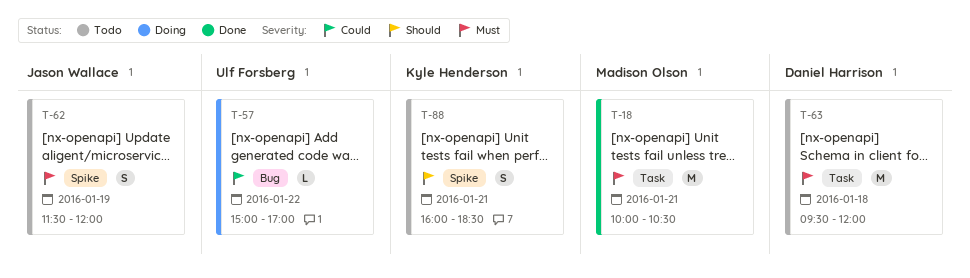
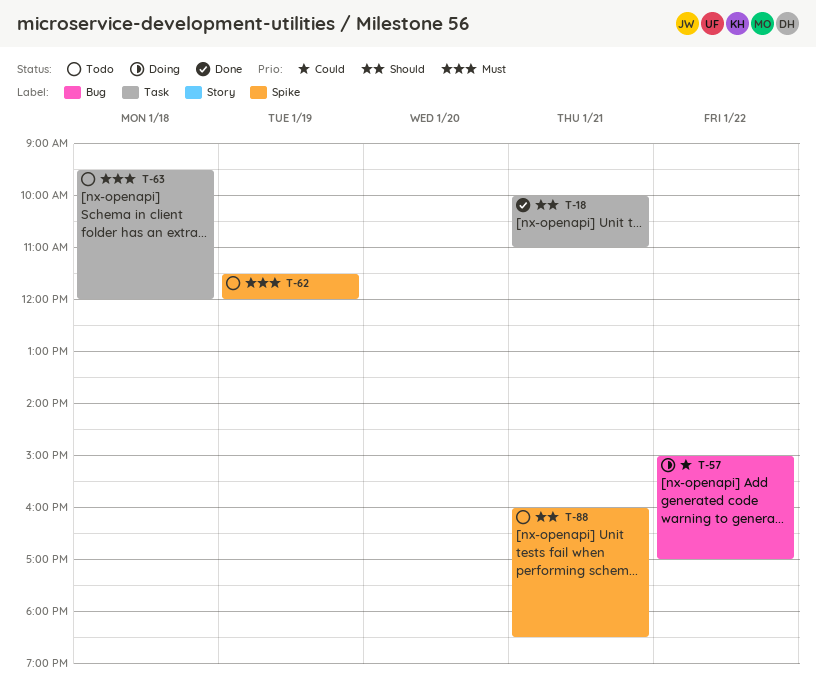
T-18, priority: Must -> Should
T-18, ends: 10:30 -> 11:00

